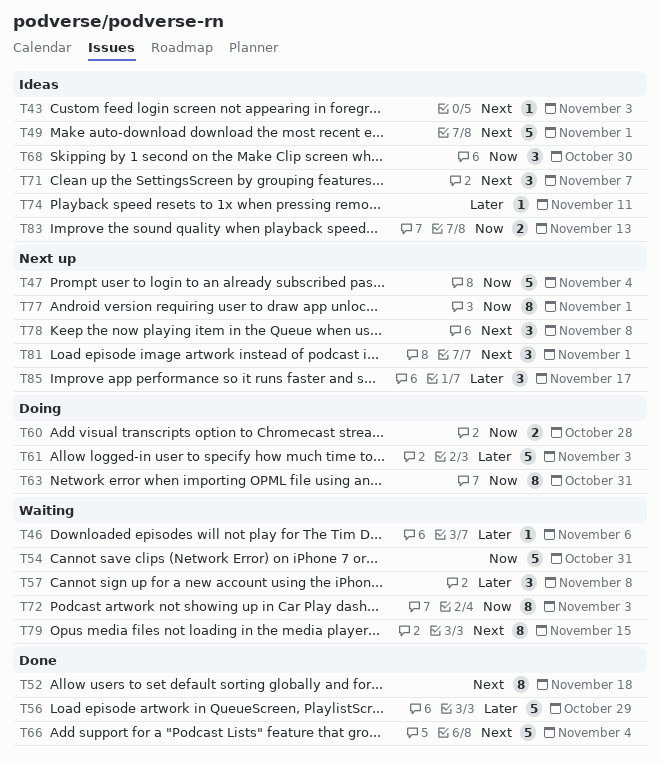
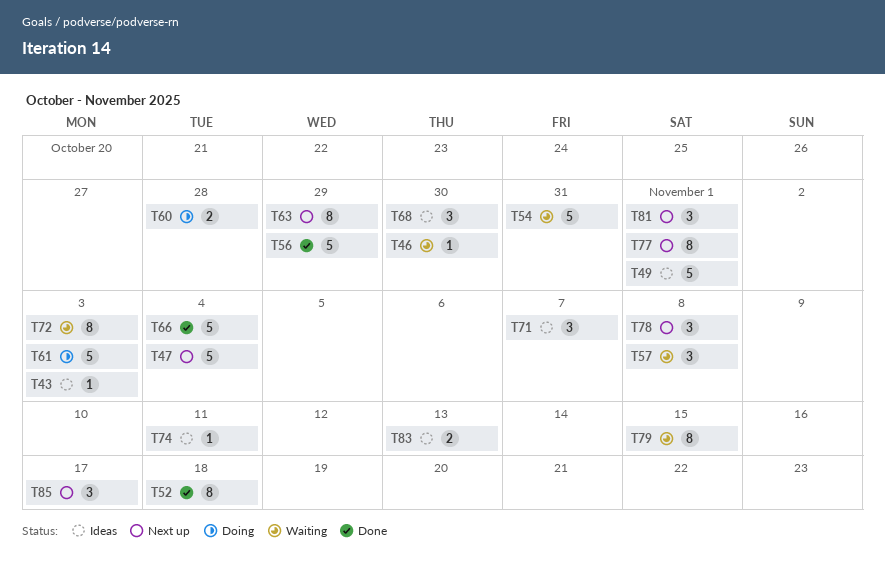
T46, due: Nov 6 -> Oct 30
T63, status: Doing -> Next up
T63, due: Oct 31 -> Oct 29

